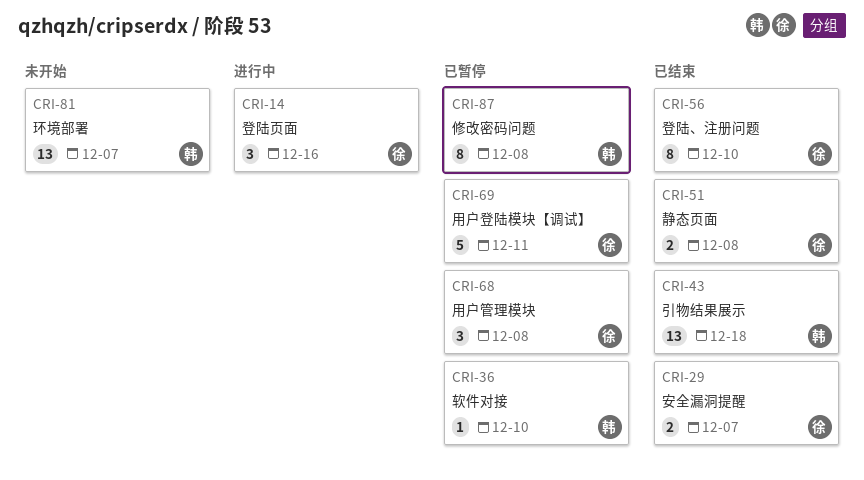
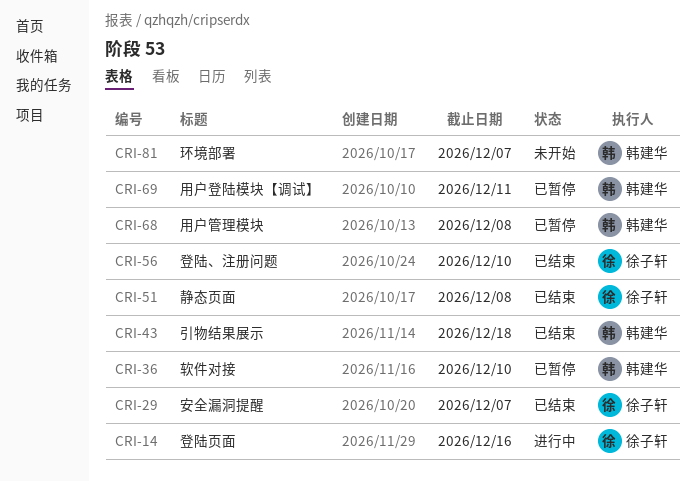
CRI-68, owner: 徐子轩 -> 韩建华
CRI-69, owner: 徐子轩 -> 韩建华
CRI-87: present -> none

